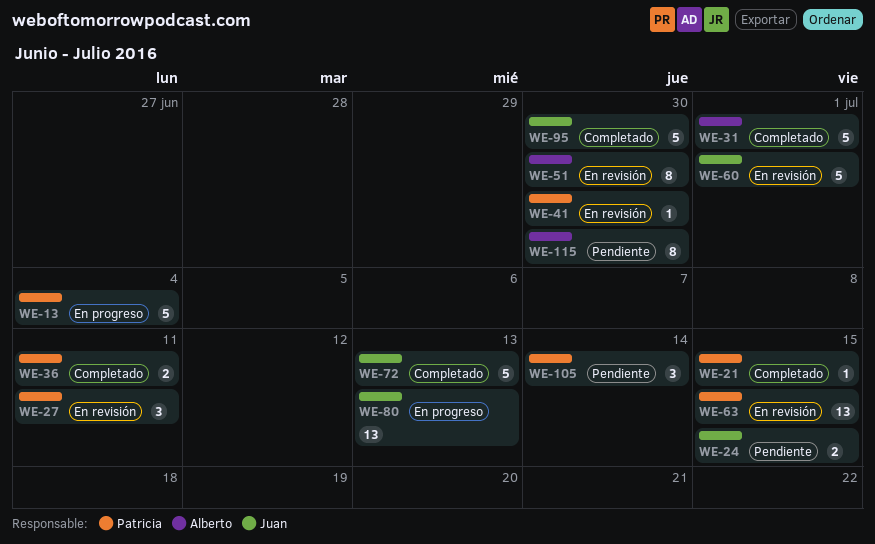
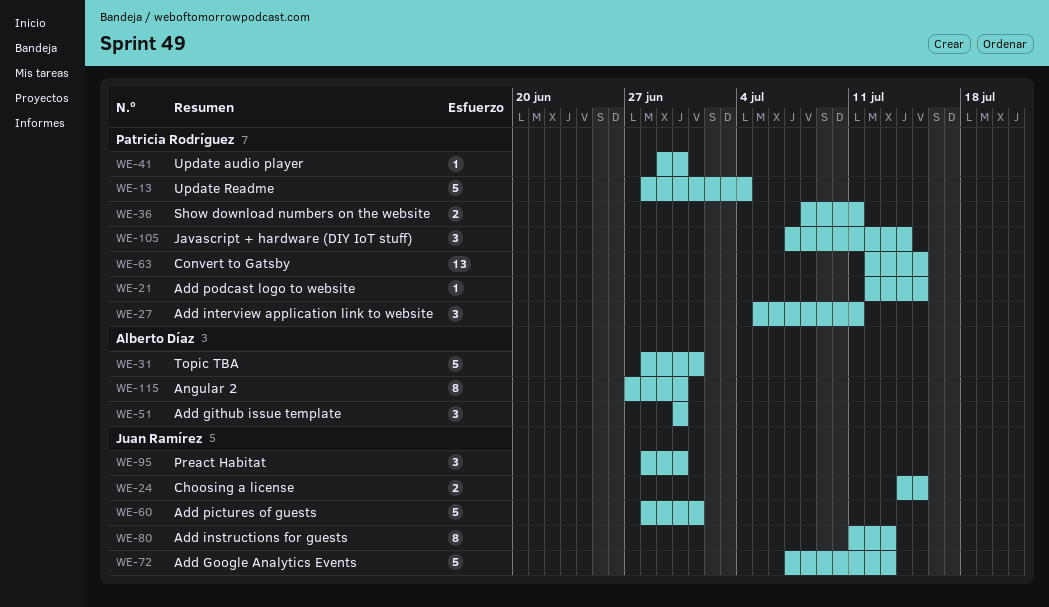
WE-51, estimate: 8 -> 3
WE-80, estimate: 13 -> 8
WE-95, estimate: 5 -> 3

